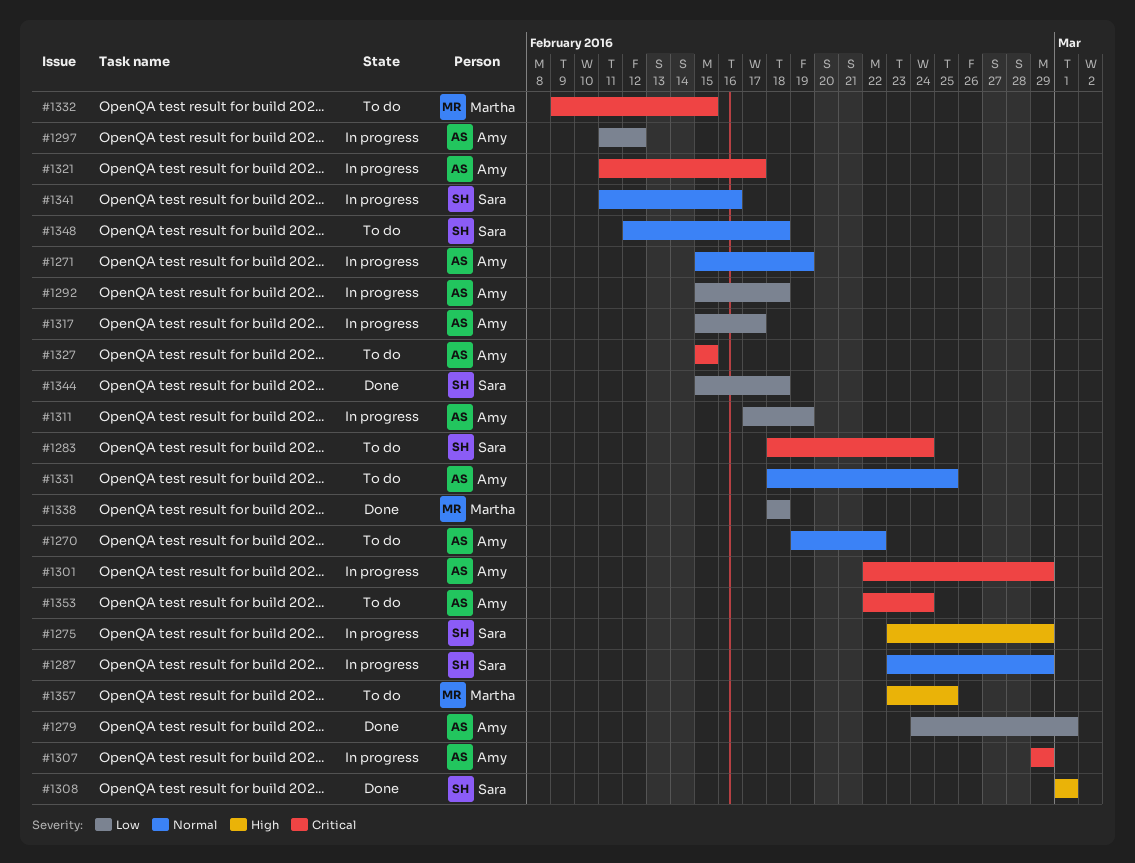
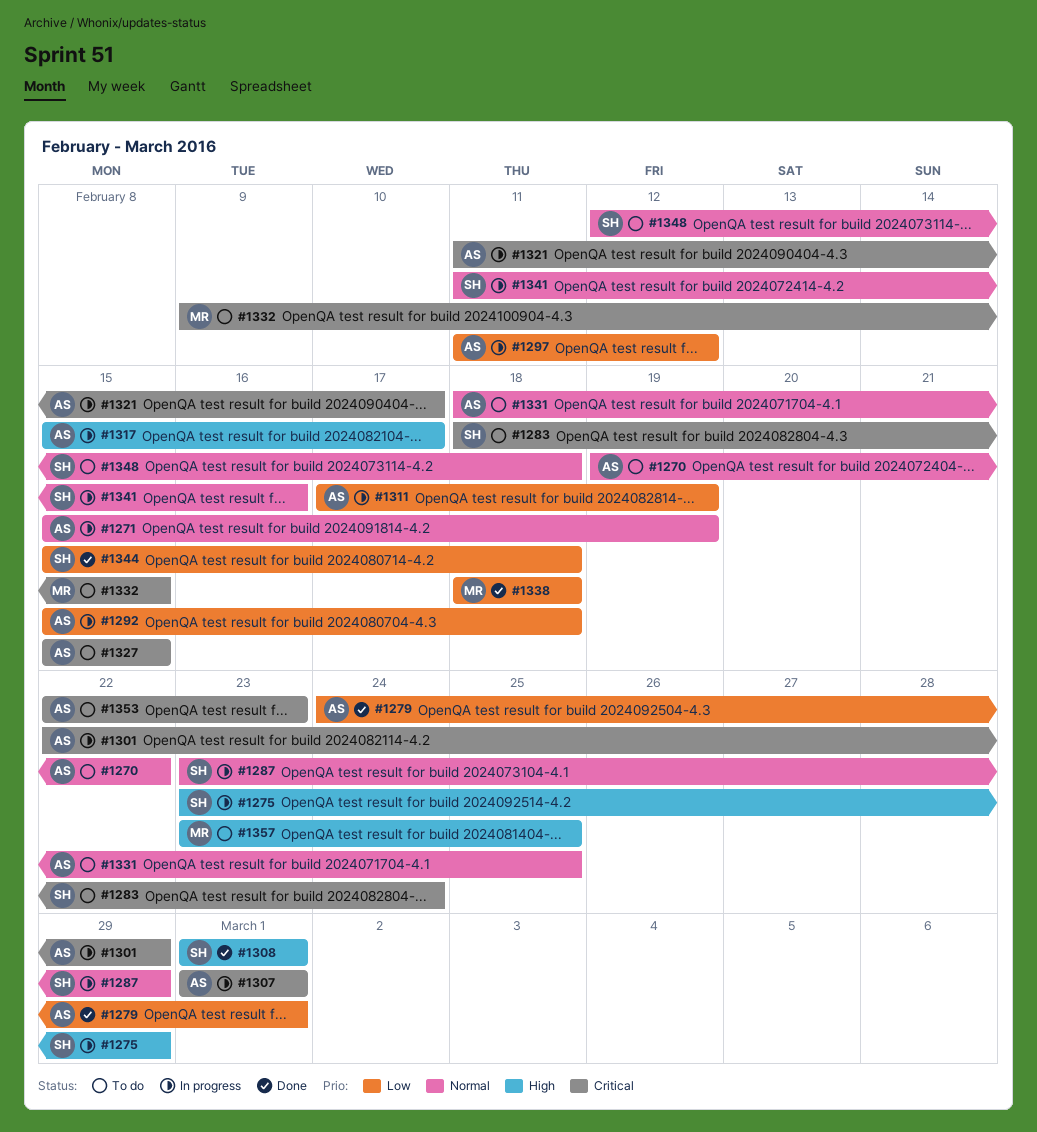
#1307, start: Feb 29 -> Mar 1
#1307, due: Feb 29 -> Mar 1
#1317, priority: Low -> High
#1353, due: Feb 24 -> Feb 23

